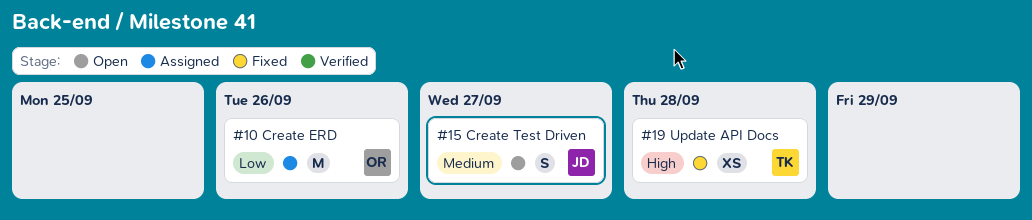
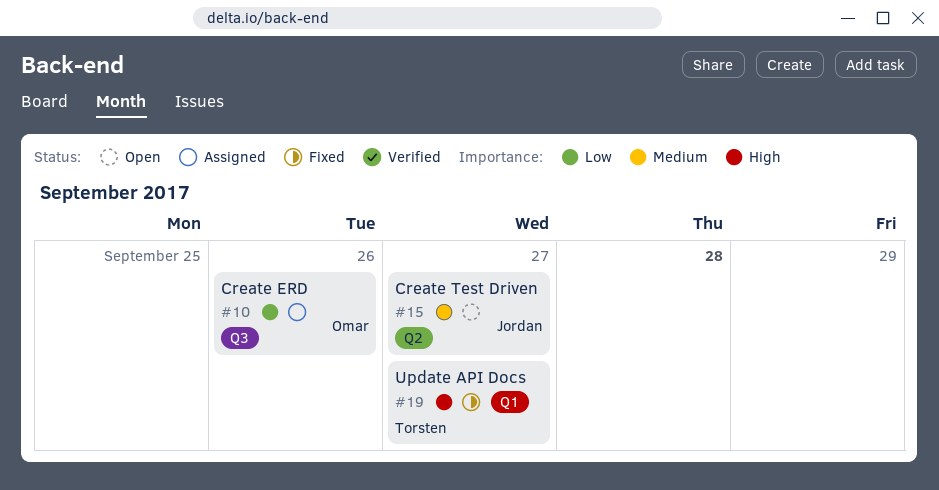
#19, due: Sep 28 -> Sep 27

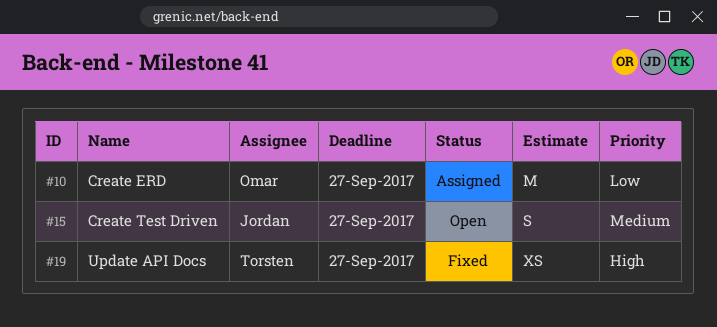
#10, due: Sep 26 -> Sep 27

